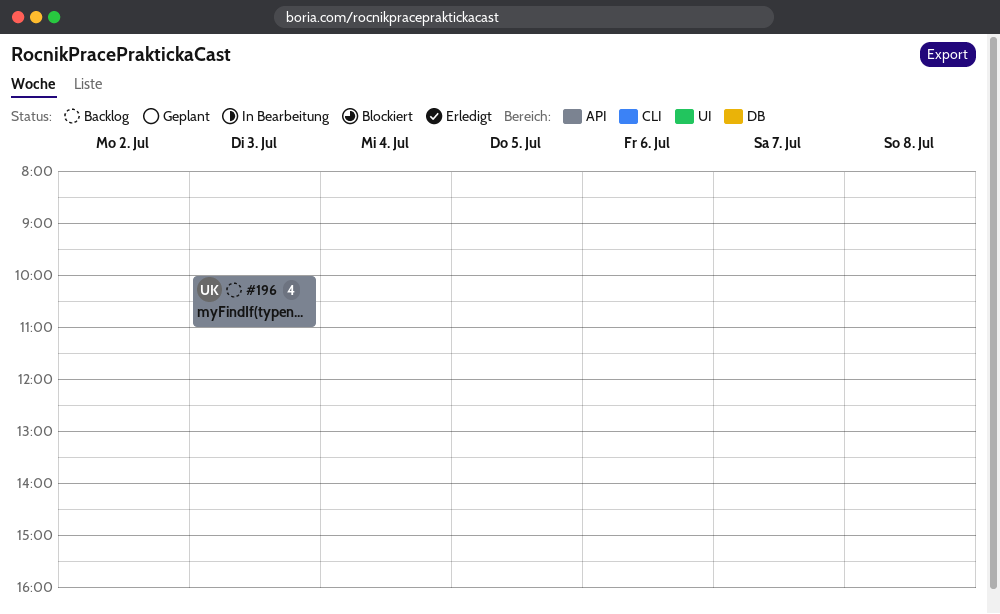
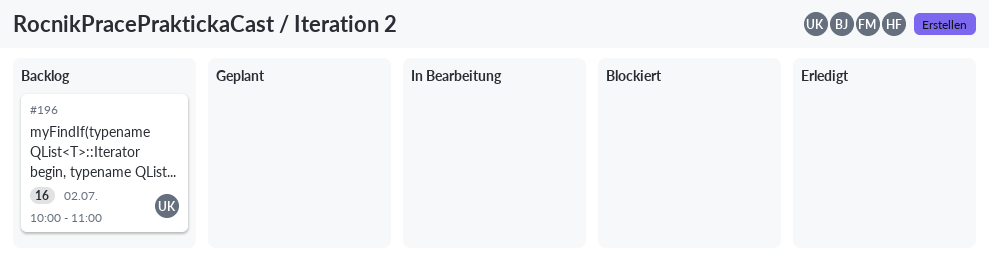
#196, estimate: 4 -> 16
#196, day: Jul 3 -> Jul 2

